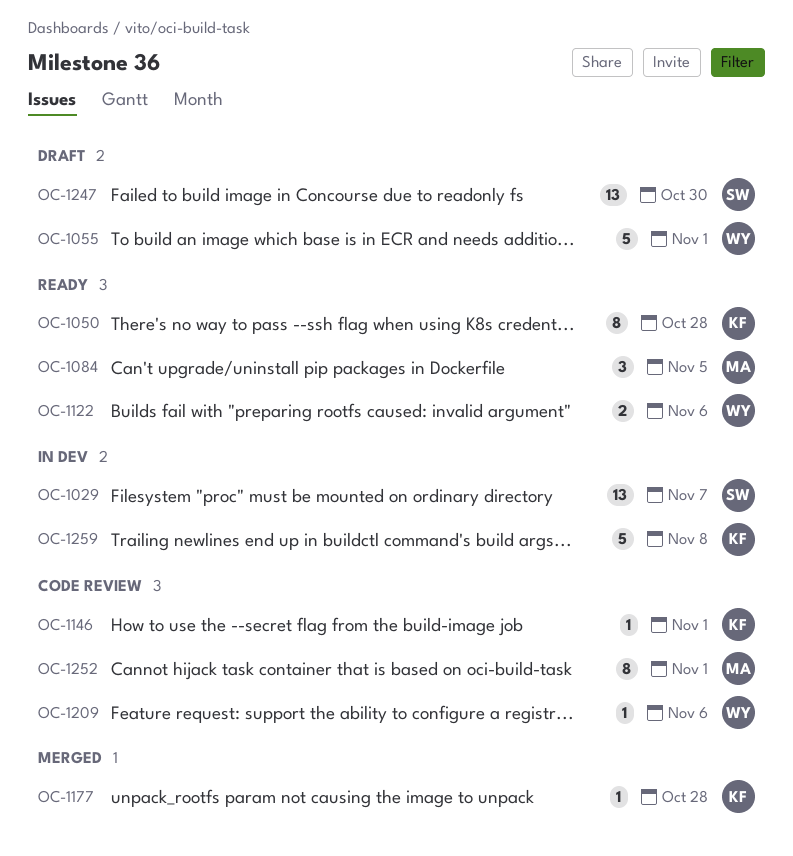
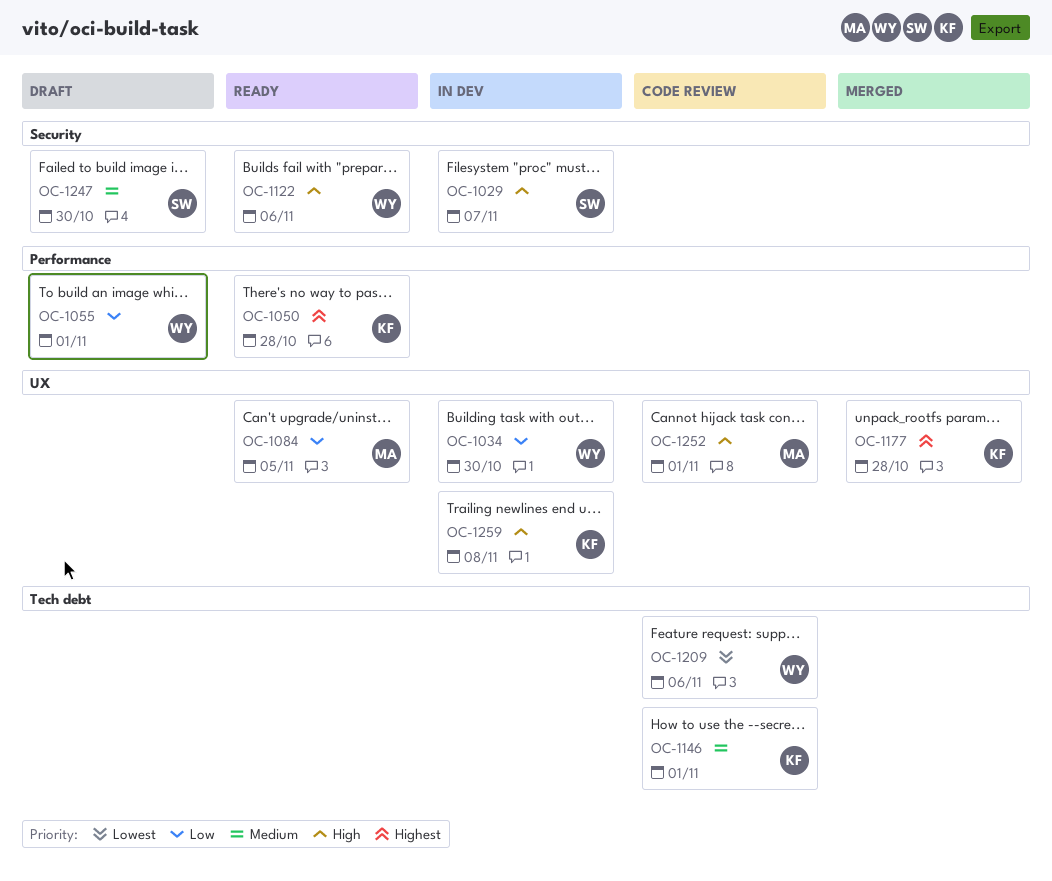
OC-1034: none -> present

